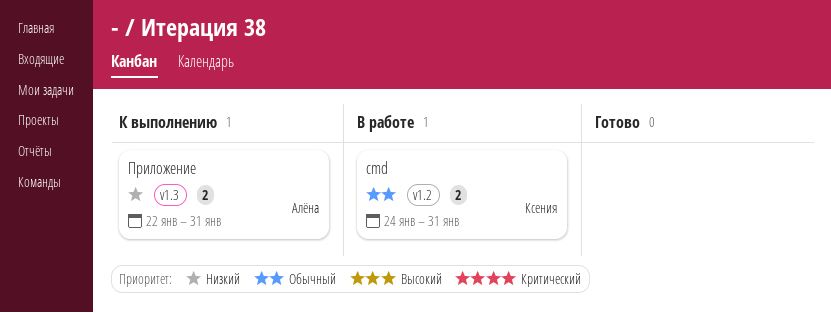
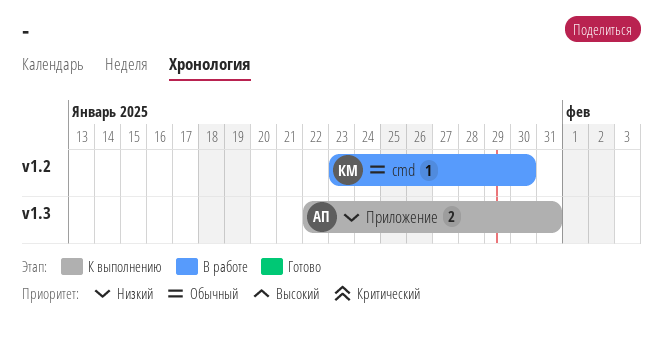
cmd, estimate: 2 -> 1
cmd, start: Jan 24 -> Jan 23
cmd, due: Jan 31 -> Jan 30

